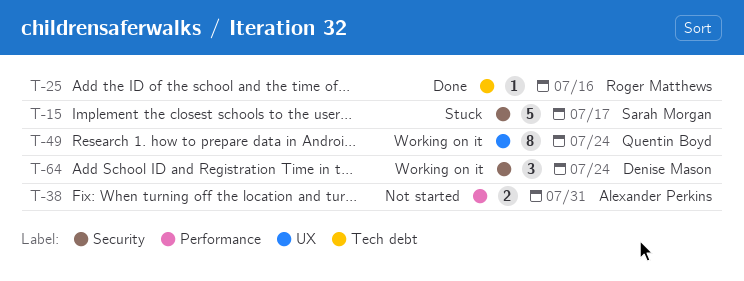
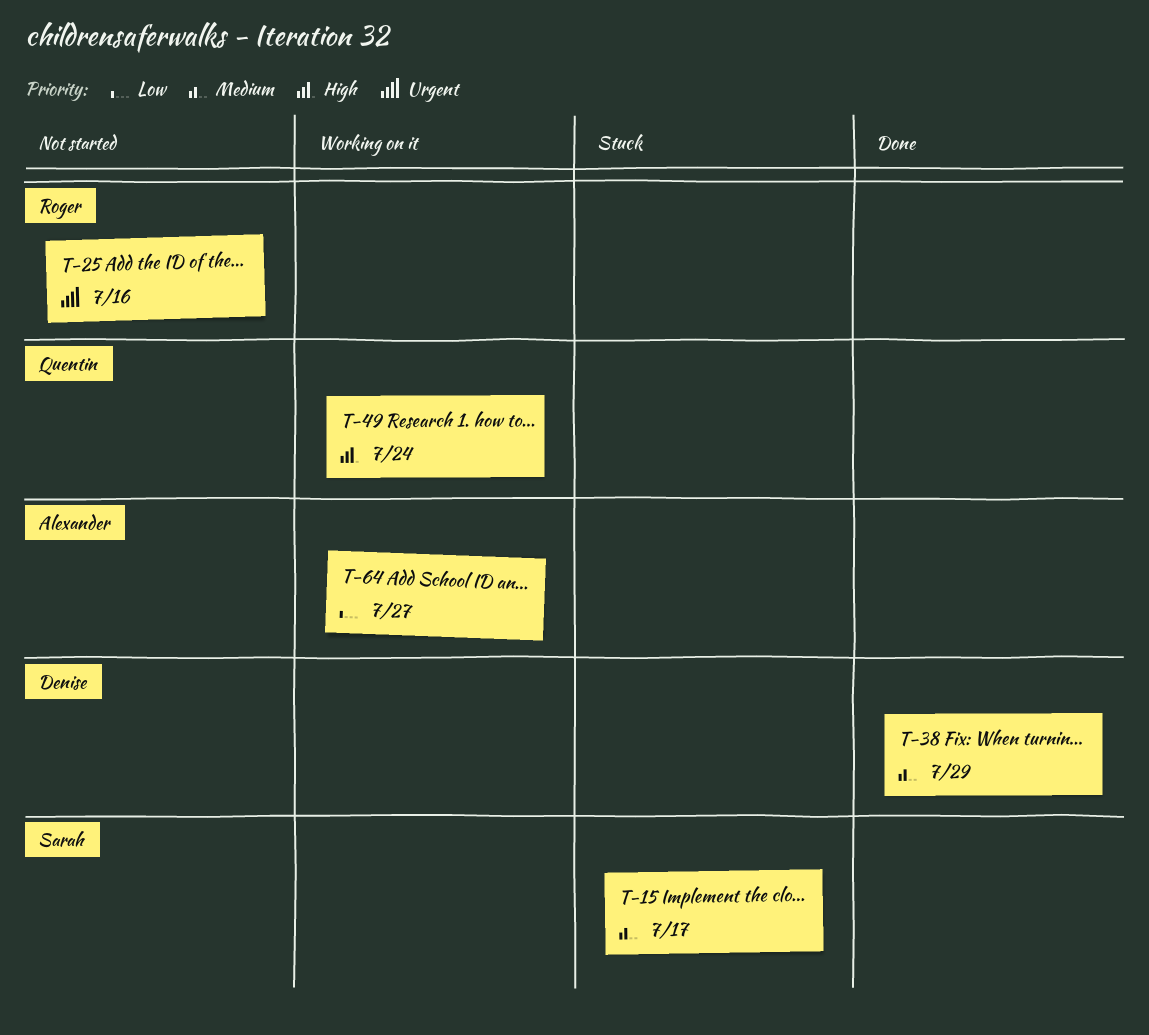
T-25, status: Done -> Not started
T-38, status: Not started -> Done
T-38, owner: Alexander Perkins -> Denise Mason
T-38, due: Jul 31 -> Jul 29
T-64, owner: Denise Mason -> Alexander Perkins
T-64, due: Jul 24 -> Jul 27

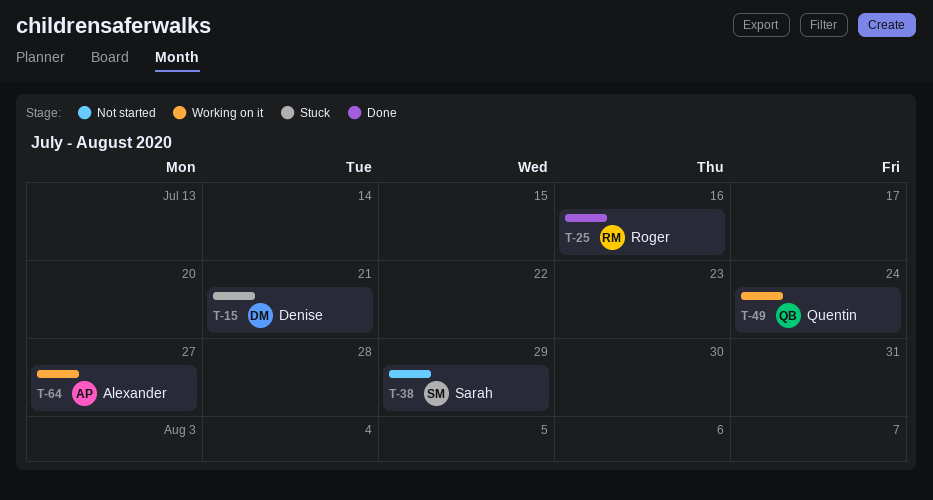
T-15, owner: Sarah -> Denise
T-15, due: Jul 17 -> Jul 21
T-25, status: Not started -> Done
T-38, status: Done -> Not started
T-38, owner: Denise -> Sarah

